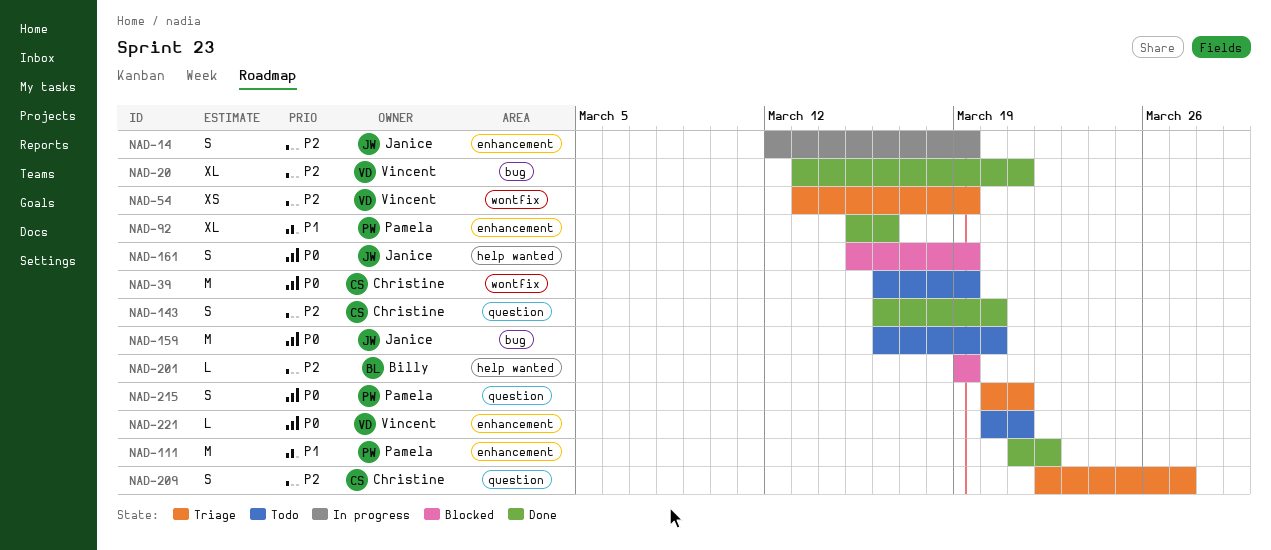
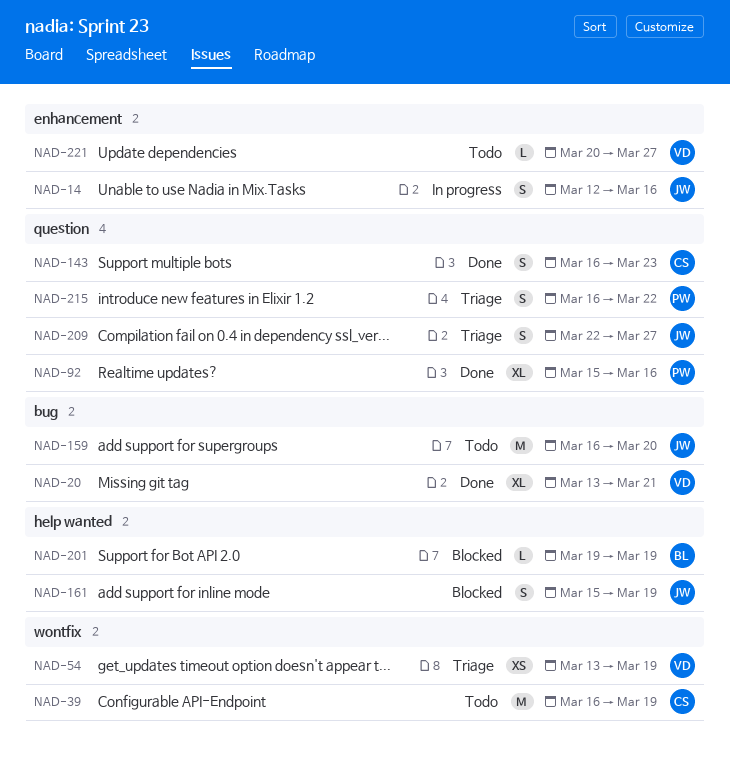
NAD-14, due: Mar 19 -> Mar 16
NAD-92, label: enhancement -> question
NAD-111: present -> none
NAD-143, due: Mar 20 -> Mar 23
NAD-209, owner: Christine -> Janice
NAD-215, start: Mar 20 -> Mar 16
NAD-215, due: Mar 21 -> Mar 22
NAD-221, due: Mar 21 -> Mar 27

